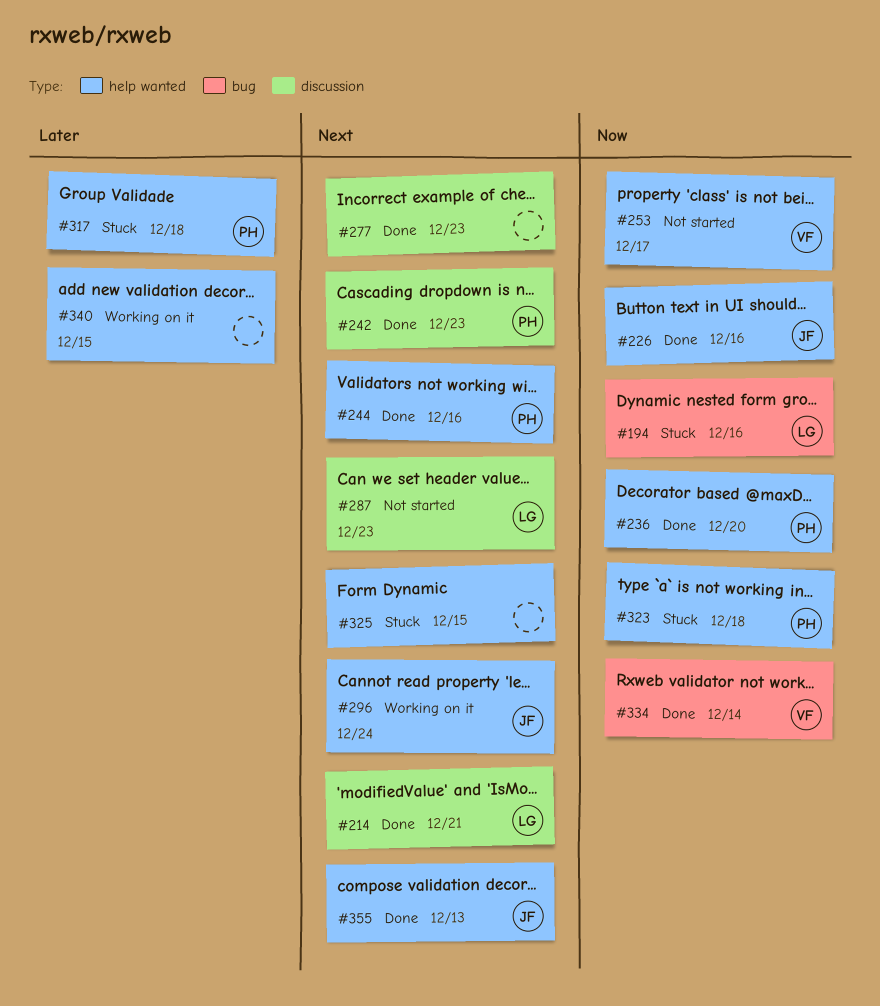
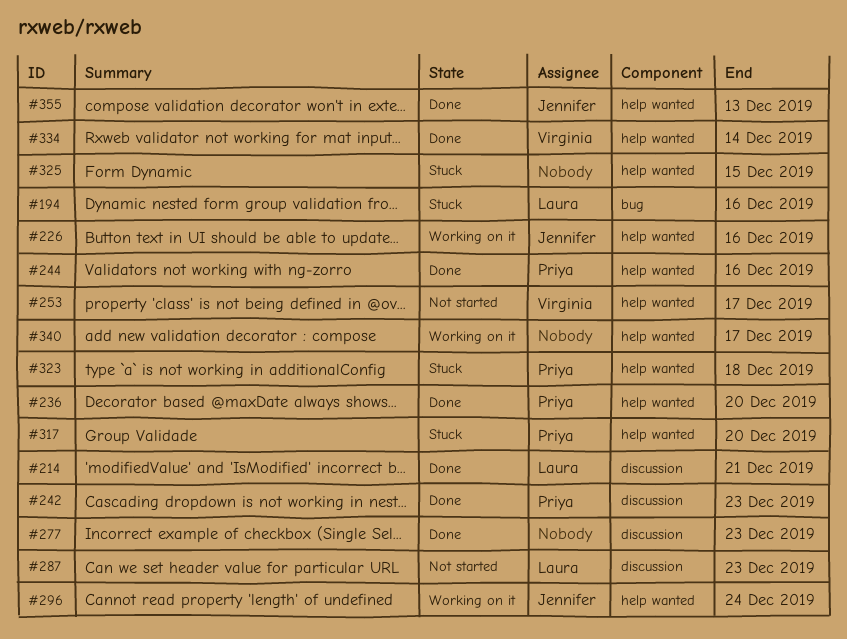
#226, status: Done -> Working on it
#317, due: Dec 18 -> Dec 20
#334, label: bug -> help wanted
#340, due: Dec 15 -> Dec 17

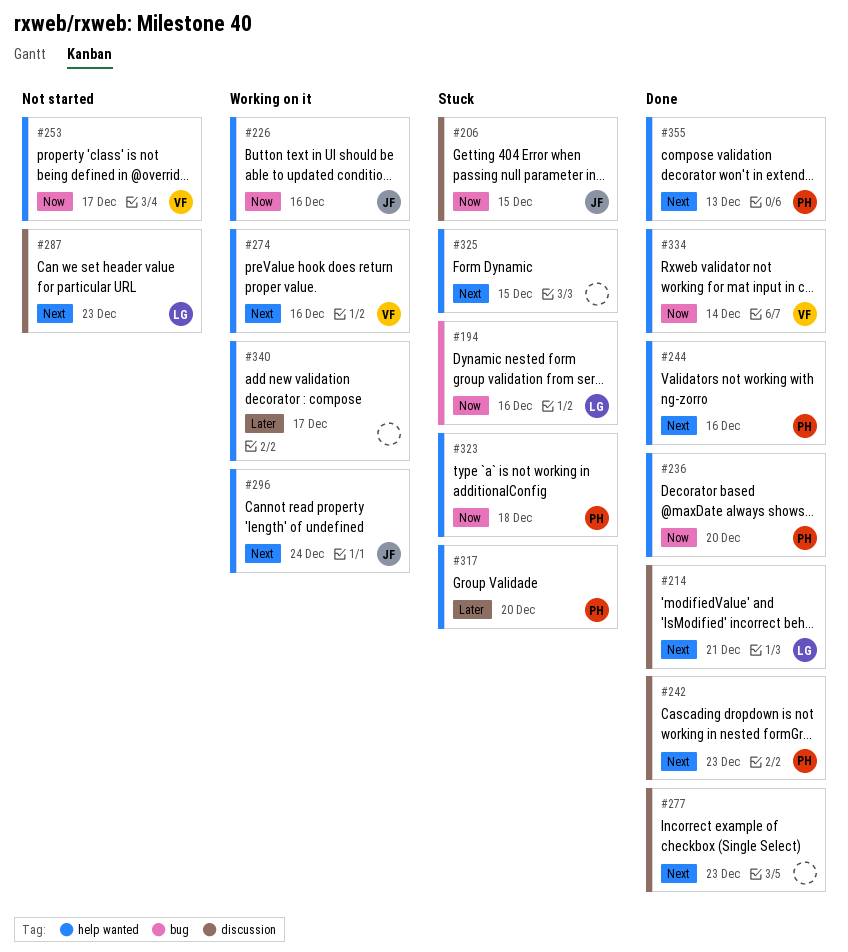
#206: none -> present
#274: none -> present
#355, owner: Jennifer -> Priya

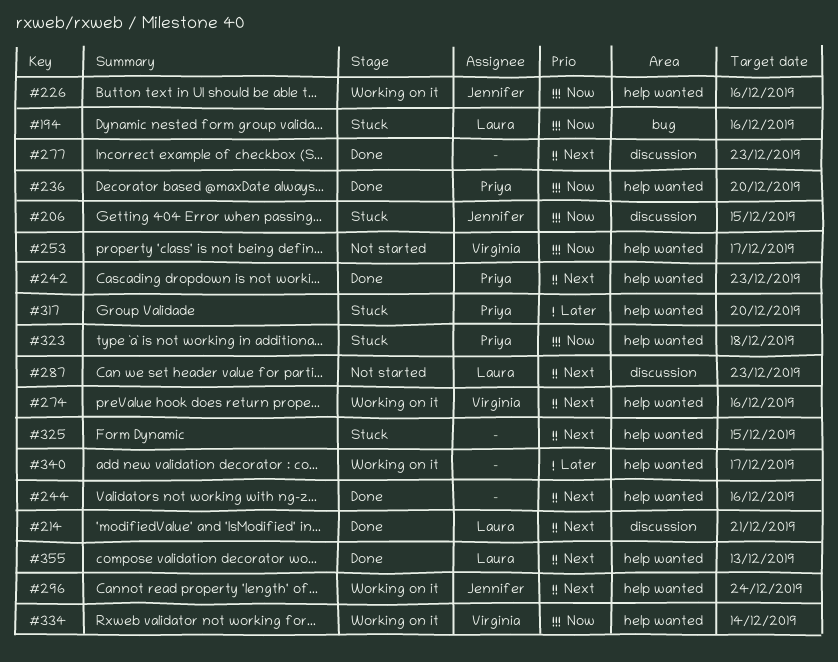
#242, label: discussion -> help wanted
#244, owner: Priya -> none
#334, status: Done -> Working on it
#355, owner: Priya -> Laura

